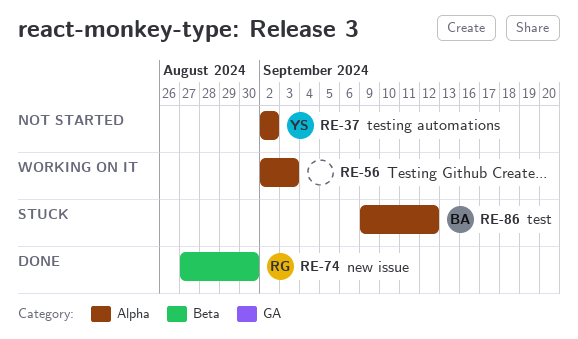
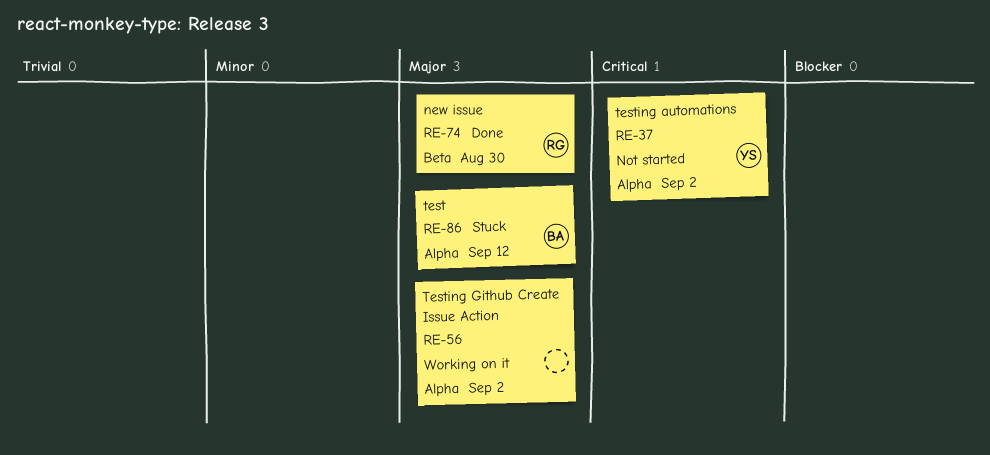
RE-56, due: Sep 3 -> Sep 2

